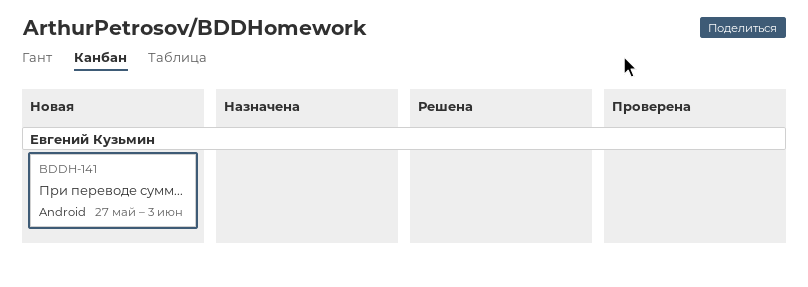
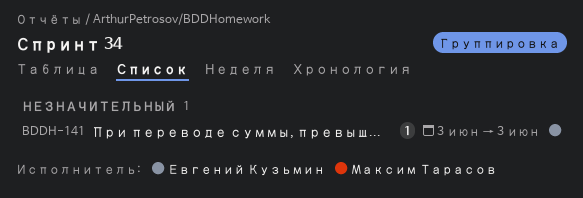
BDDH-141, start: May 27 -> Jun 3

